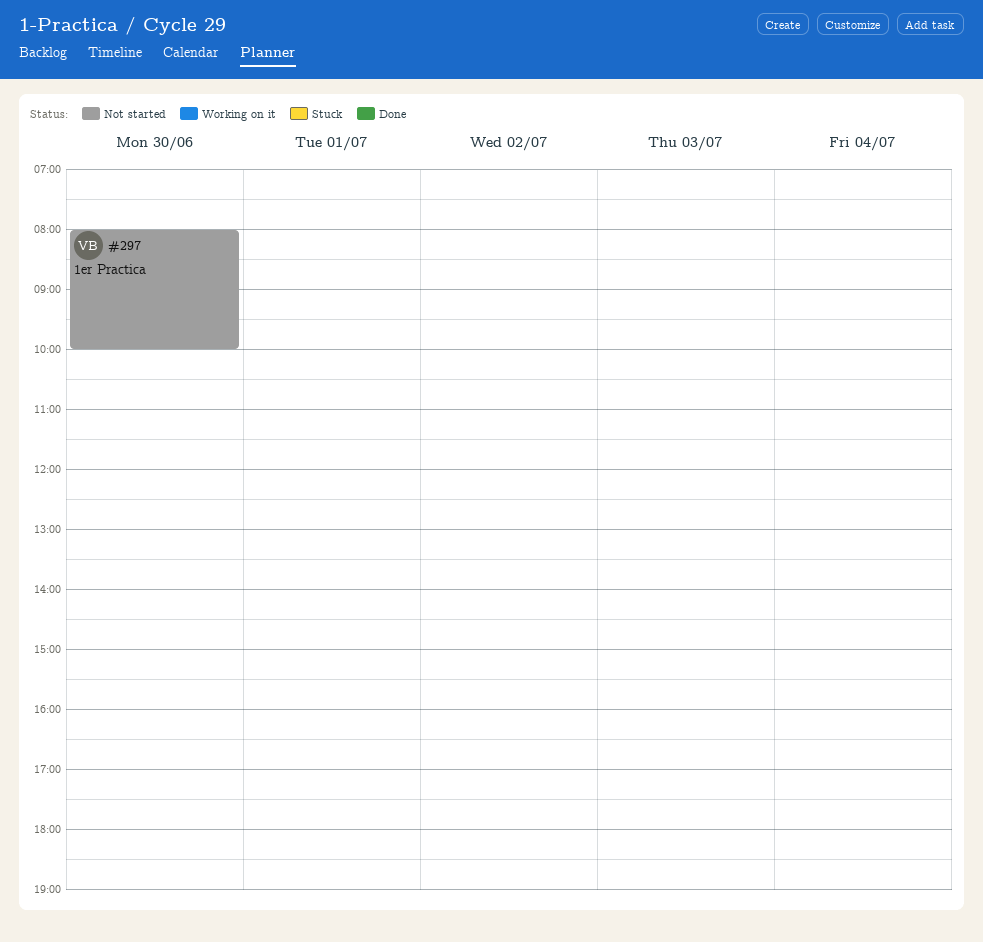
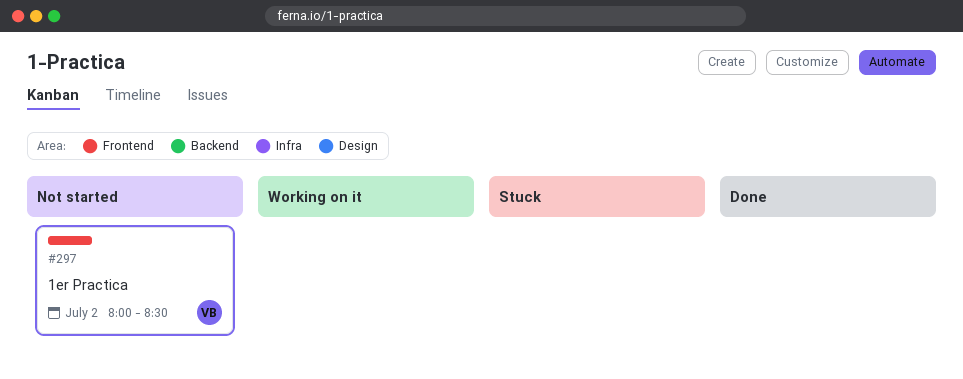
#297, day: Jun 30 -> Jul 2
#297, ends: 10:00 -> 08:30

